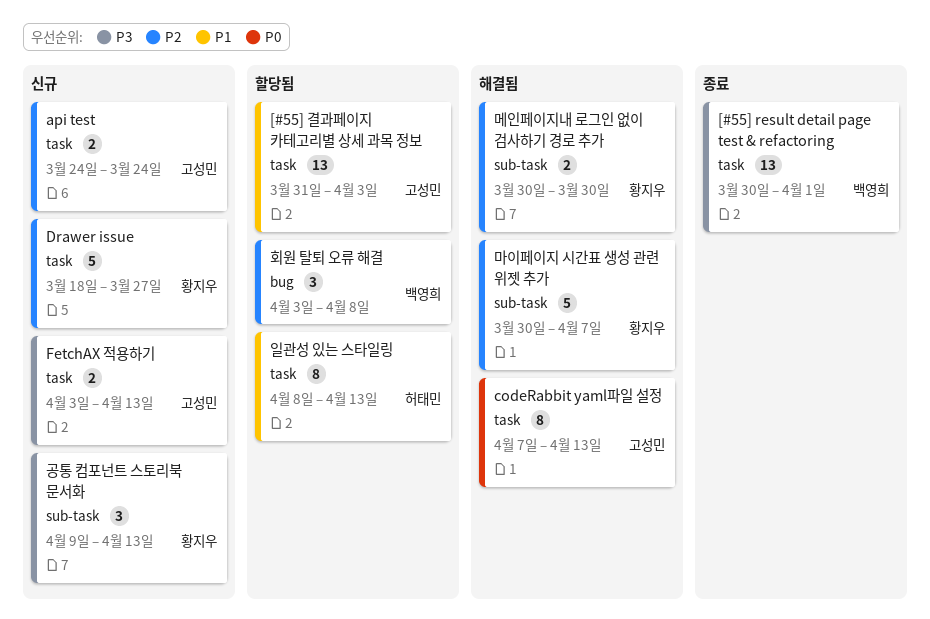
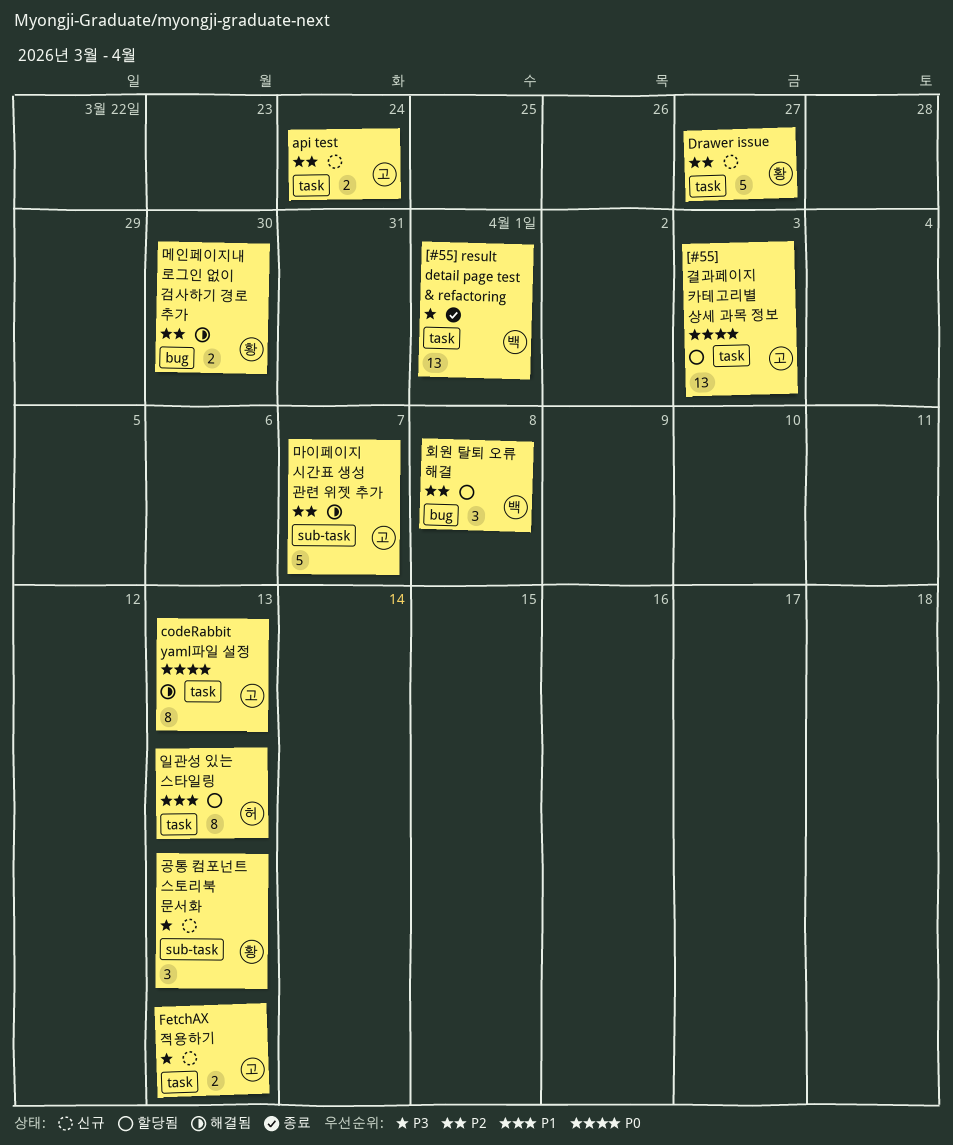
[#55] 결과페이지 카테고리별 상세 과목 정보, priority: P1 -> P0
마이페이지 시간표 생성 관련 위젯 추가, owner: 황지우 -> 고성민
메인페이지내 로그인 없이 검사하기 경로 추가, label: sub-task -> bug

